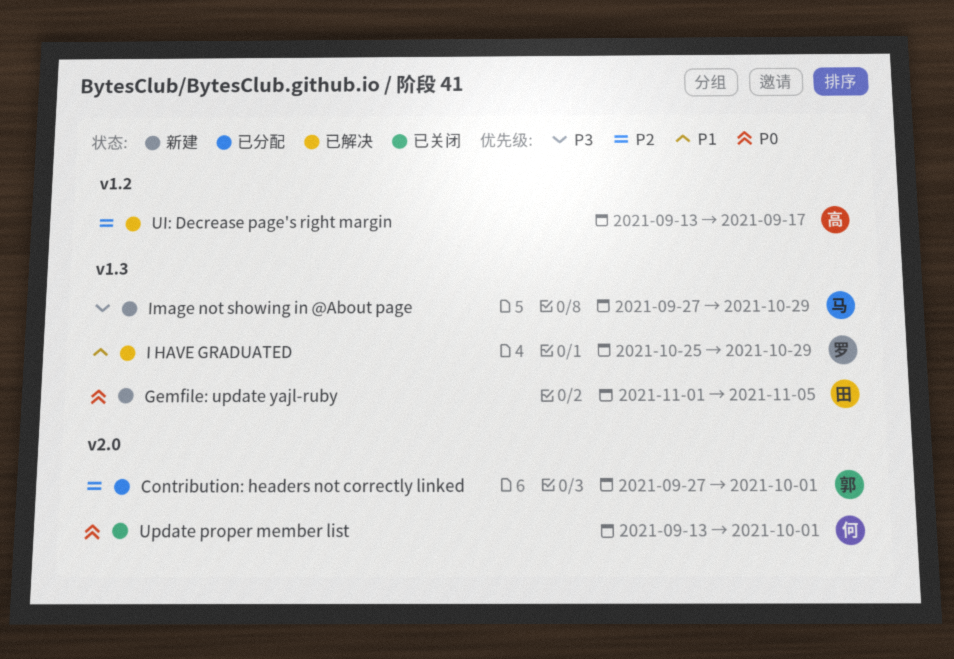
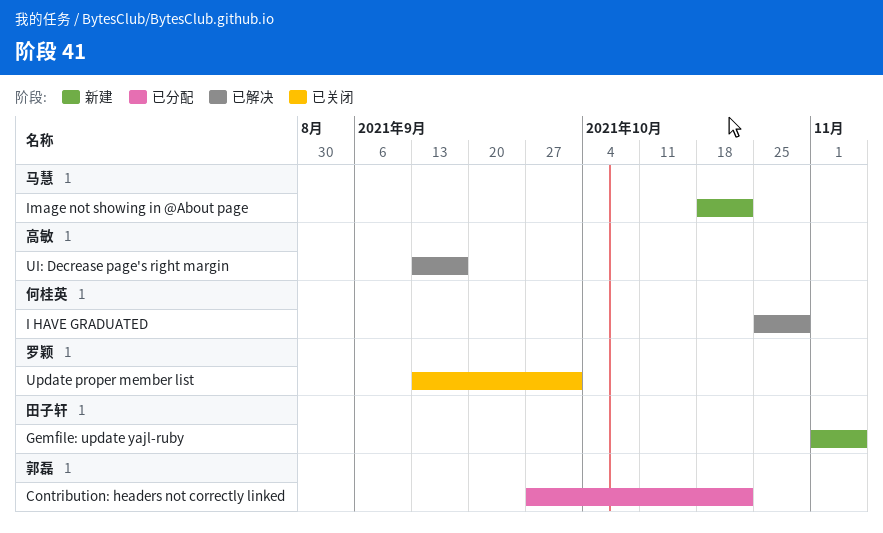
Contribution: headers not correctly linked, due: Oct 1 -> Oct 22
I HAVE GRADUATED, owner: 罗颖 -> 何桂英
Image not showing in @About page, start: Sep 27 -> Oct 18
Image not showing in @About page, due: Oct 29 -> Oct 22
Update proper member list, owner: 何桂英 -> 罗颖

